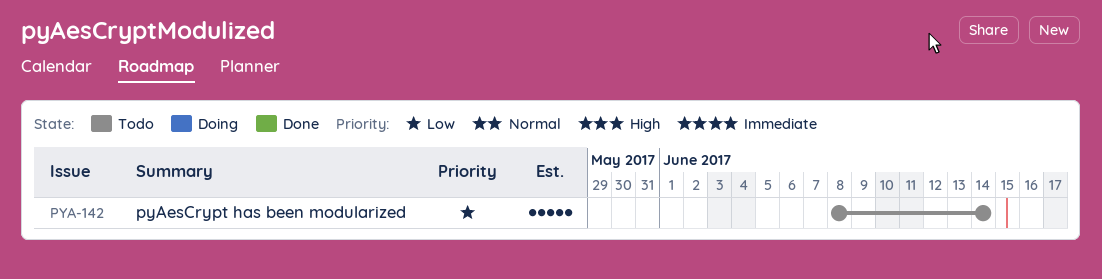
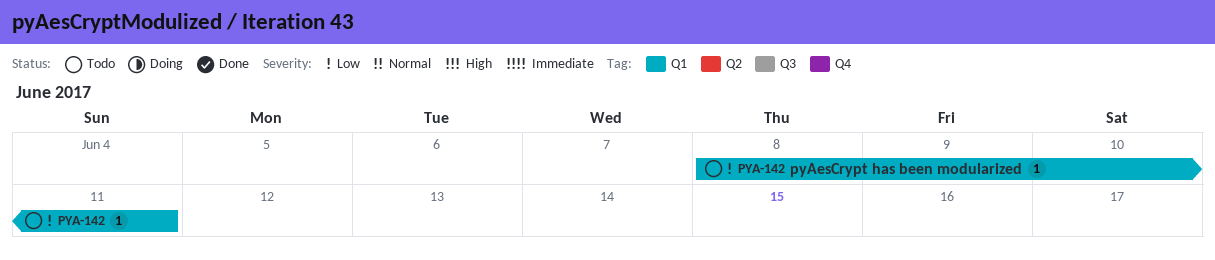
PYA-142, estimate: 5 -> 1
PYA-142, due: Jun 14 -> Jun 11

